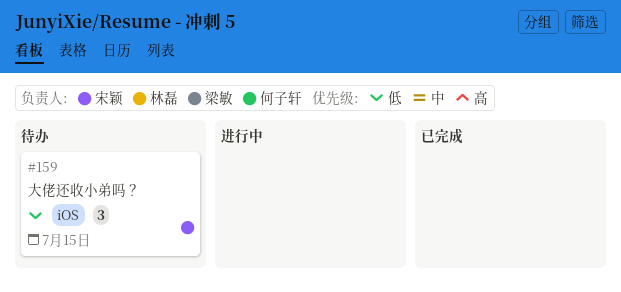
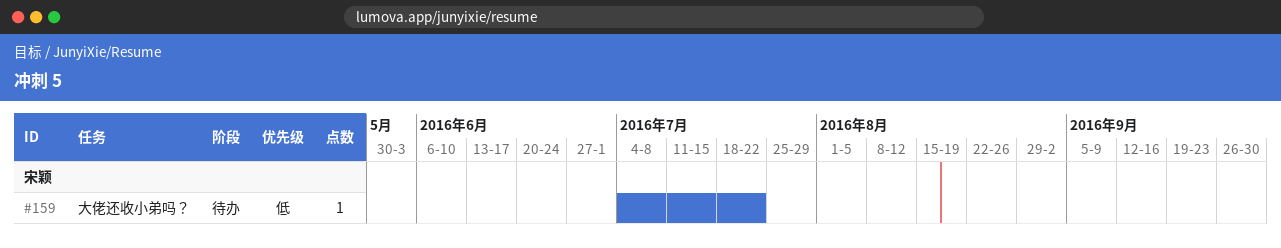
#159, estimate: 3 -> 1
#159, due: Jul 15 -> Jul 22

